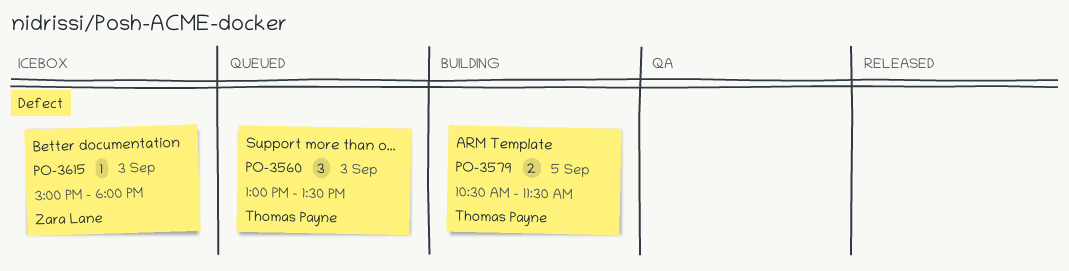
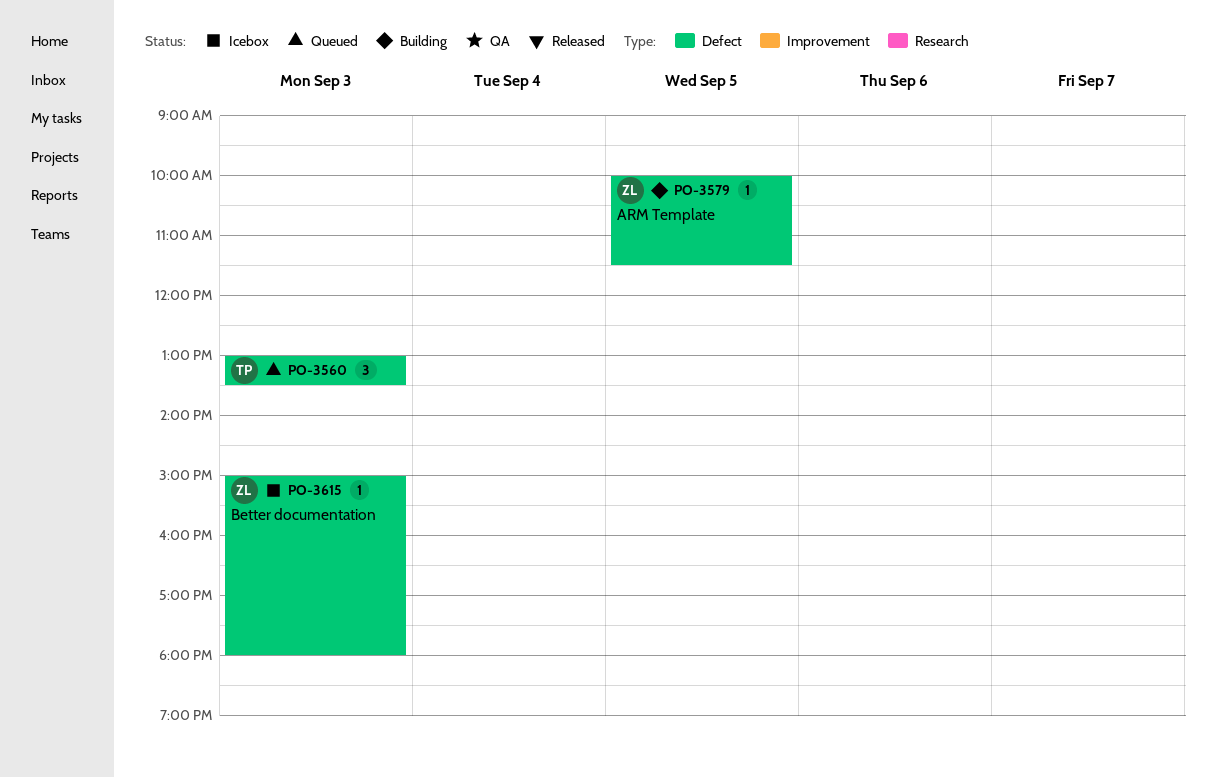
PO-3579, owner: Thomas Payne -> Zara Lane
PO-3579, estimate: 2 -> 1
PO-3579, begins: 10:30 -> 10:00

